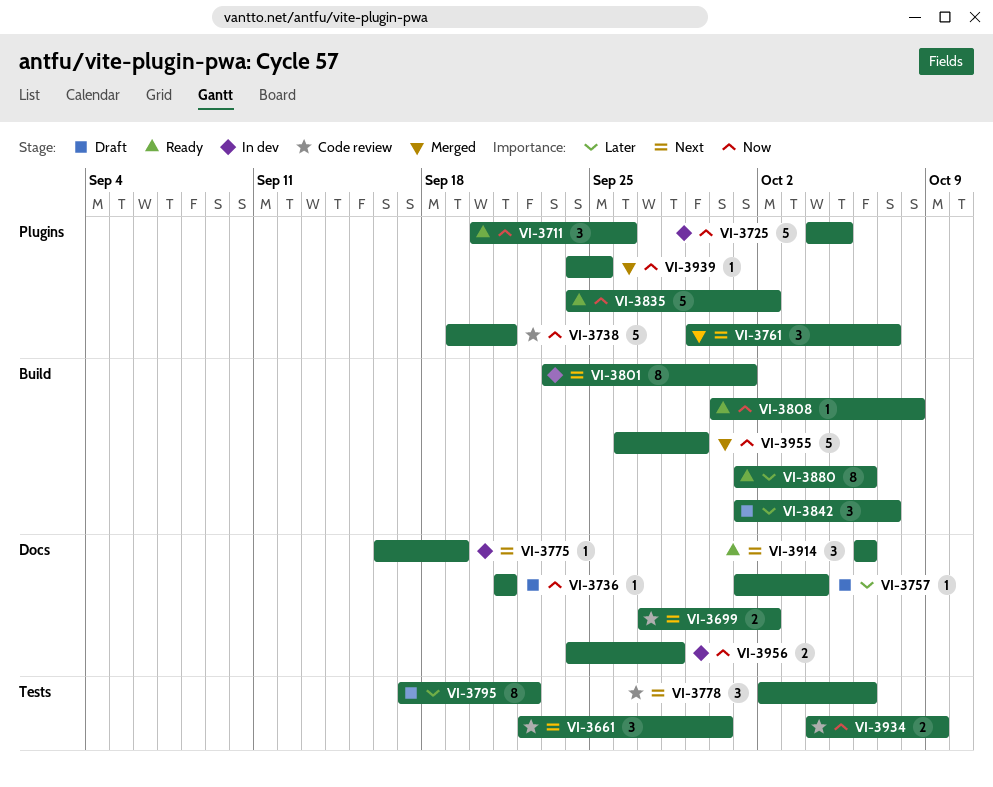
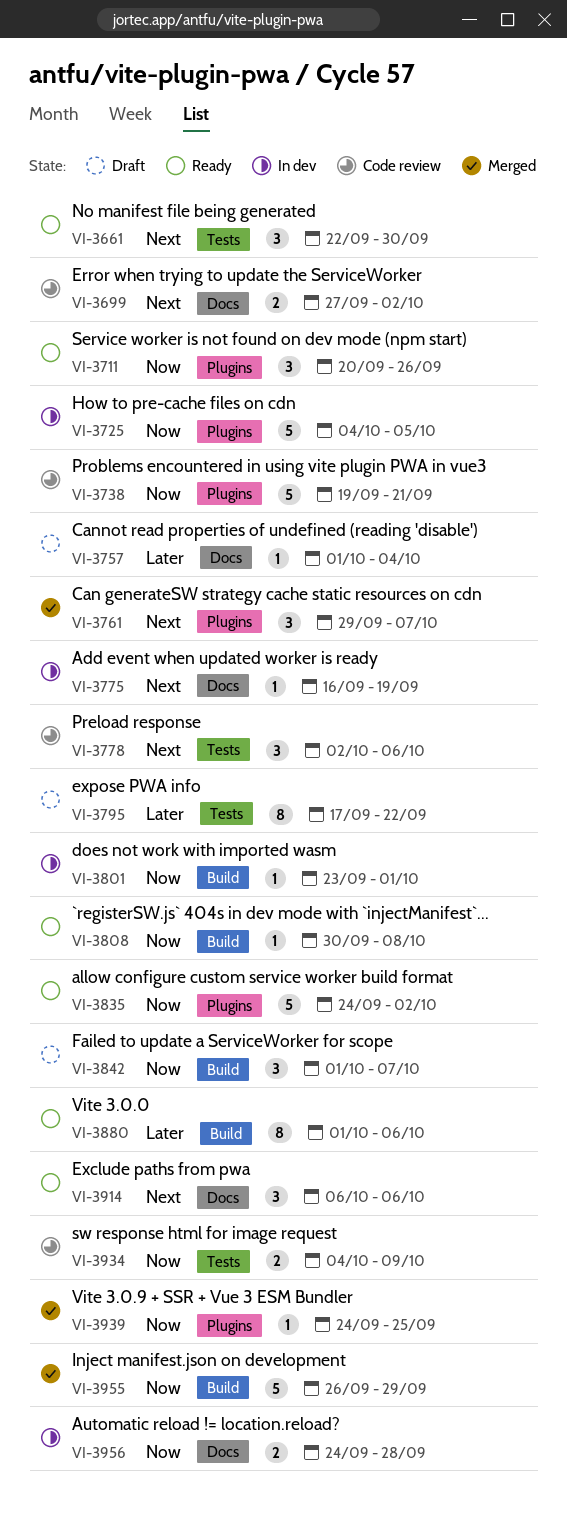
VI-3661, status: Code review -> Ready
VI-3736: present -> none
VI-3801, priority: Next -> Now
VI-3801, estimate: 8 -> 1
VI-3842, priority: Later -> Now

